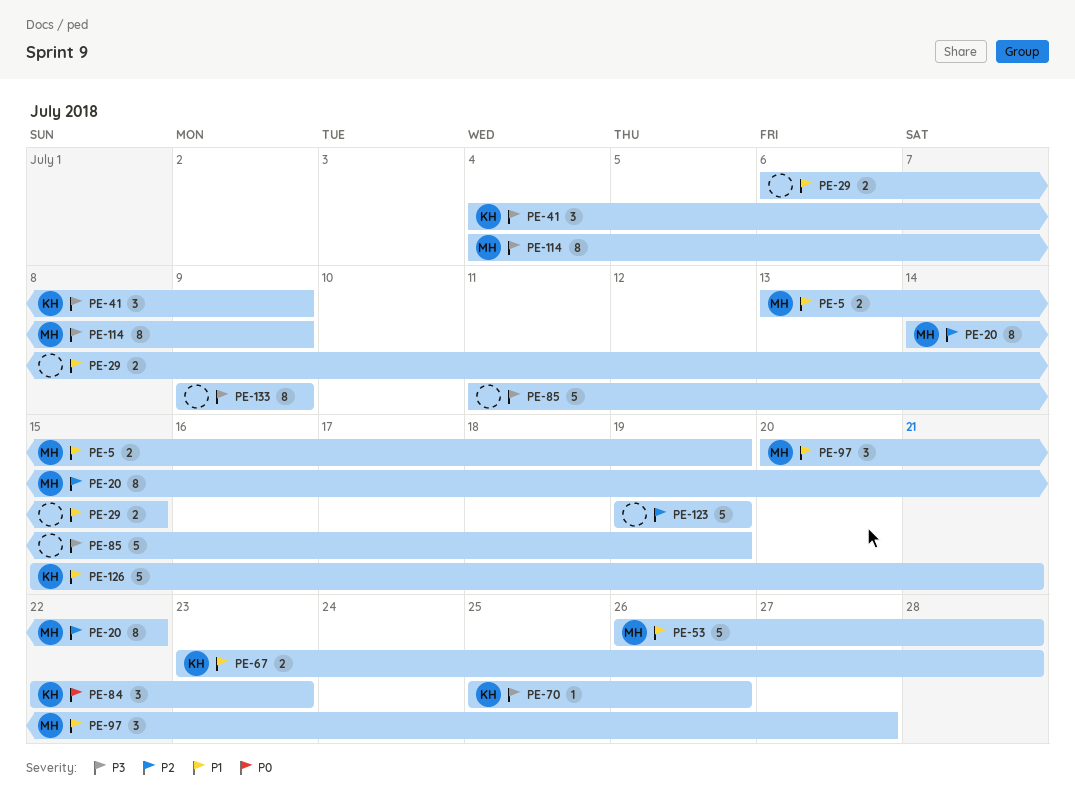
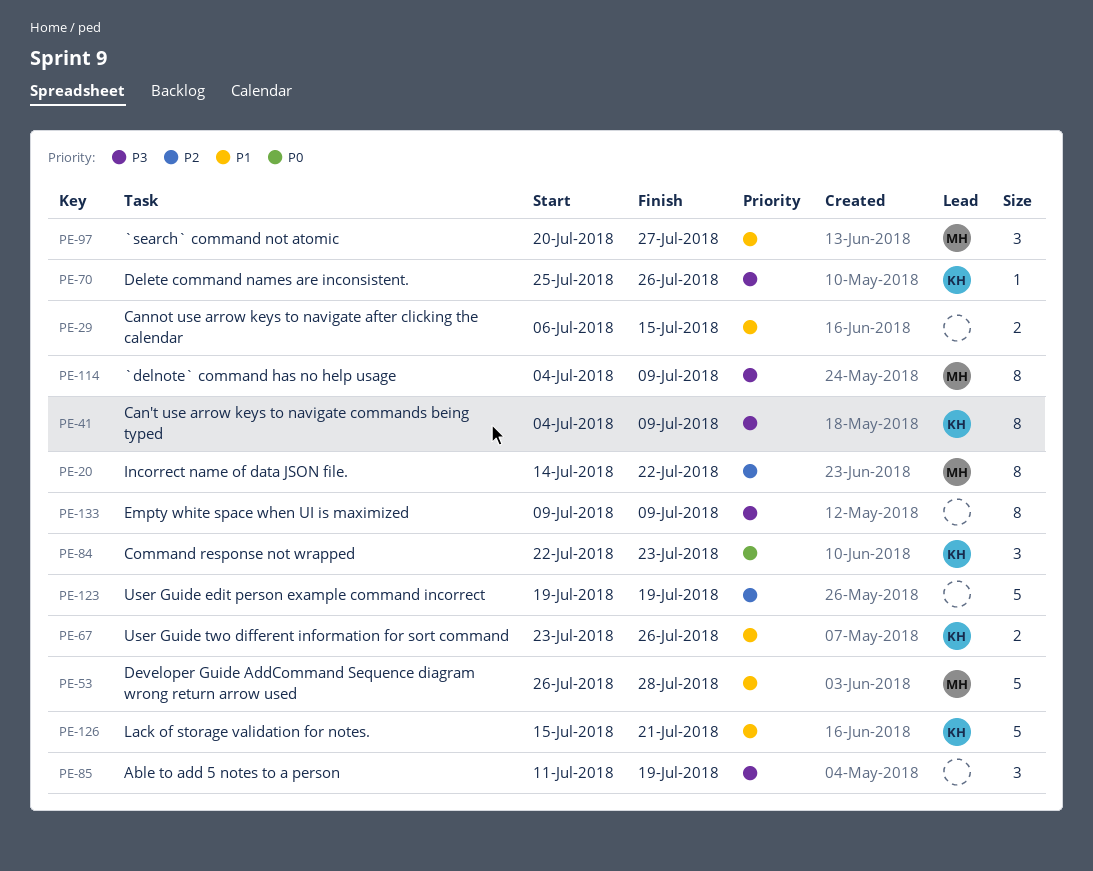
PE-5: present -> none
PE-41, estimate: 3 -> 8
PE-67, due: Jul 28 -> Jul 26
PE-85, estimate: 5 -> 3

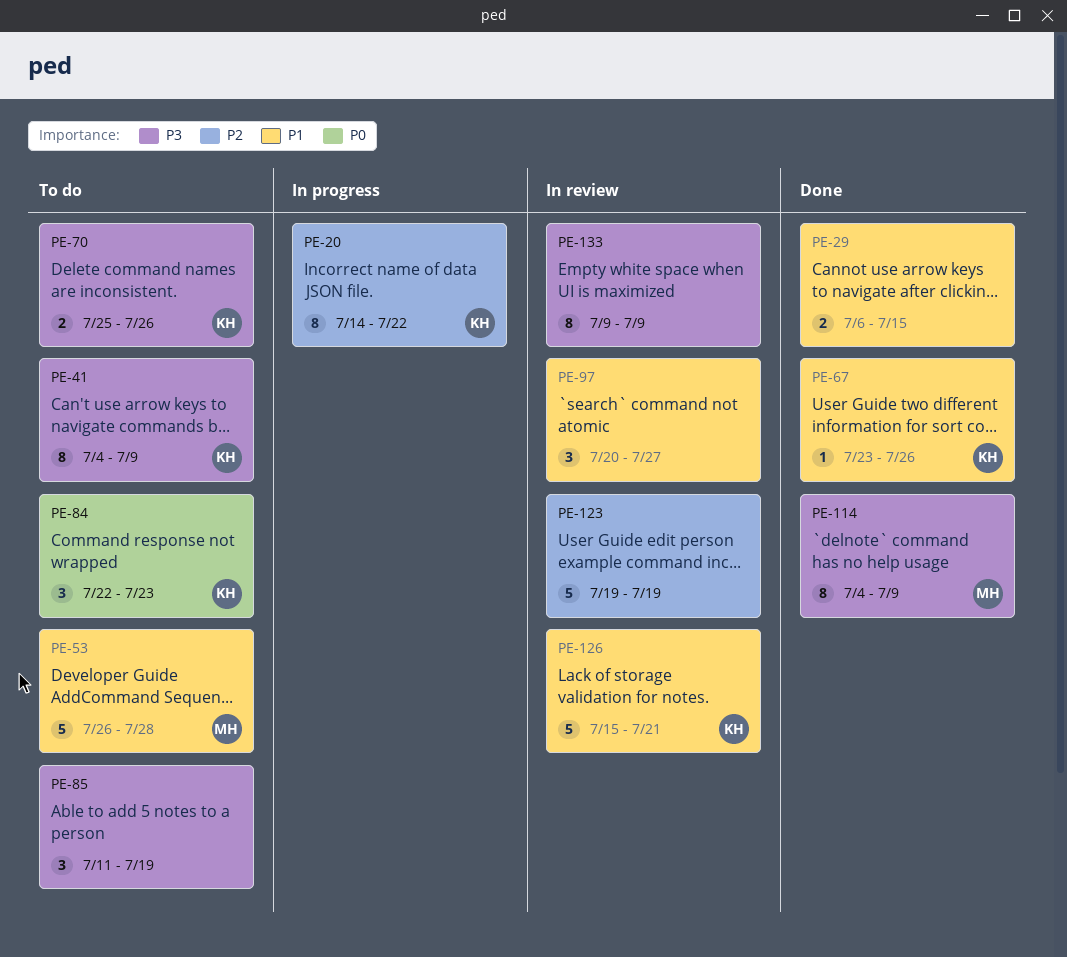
PE-20, owner: MH -> KH
PE-67, estimate: 2 -> 1
PE-70, estimate: 1 -> 2
PE-97, owner: MH -> none

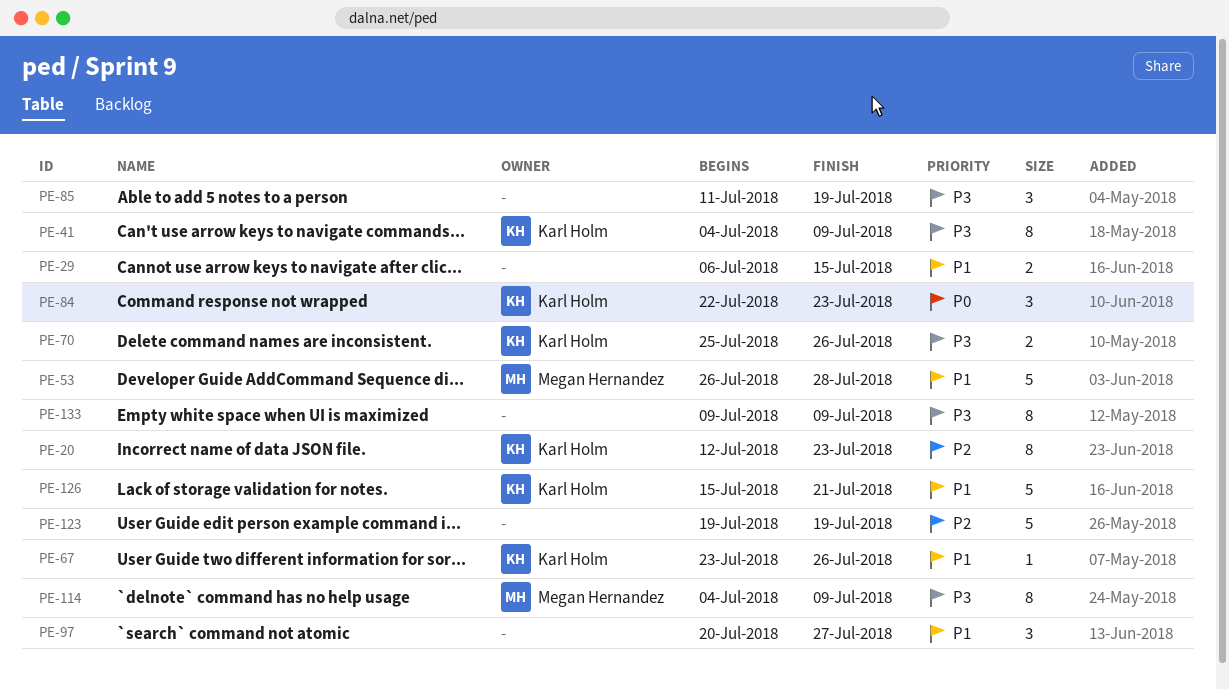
PE-20, start: Jul 14 -> Jul 12
PE-20, due: Jul 22 -> Jul 23

